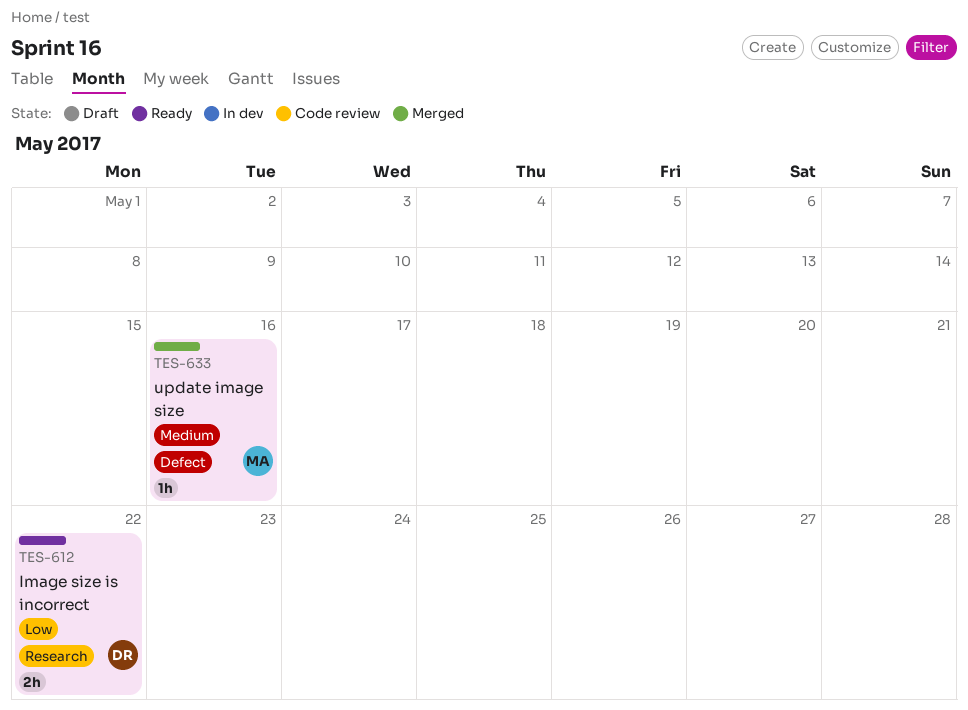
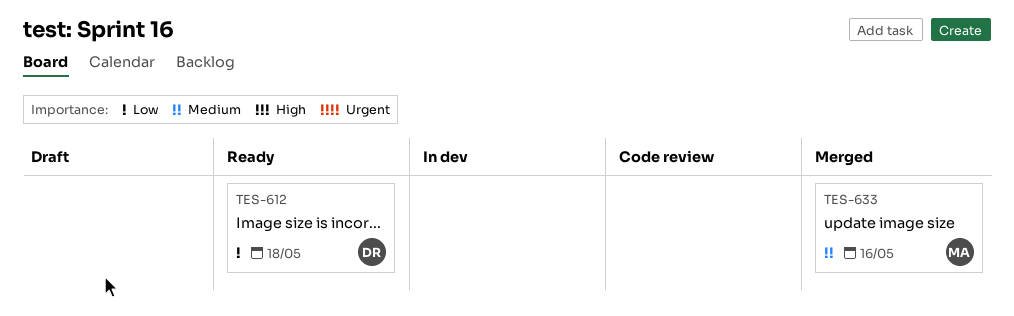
TES-612, due: May 22 -> May 18

